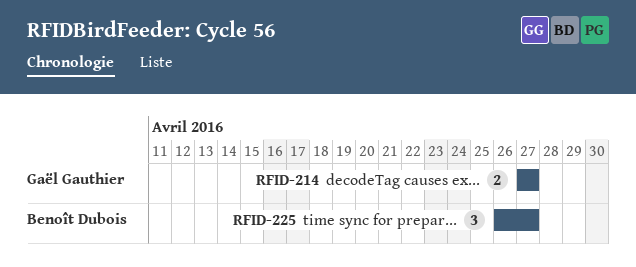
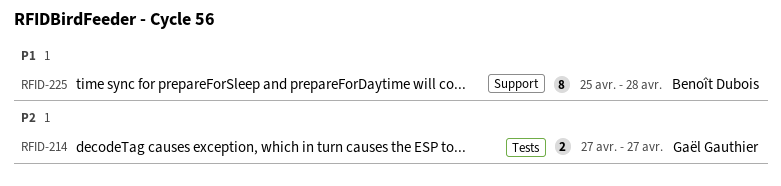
RFID-225, estimate: 3 -> 8
RFID-225, start: Apr 26 -> Apr 25
RFID-225, due: Apr 27 -> Apr 28

